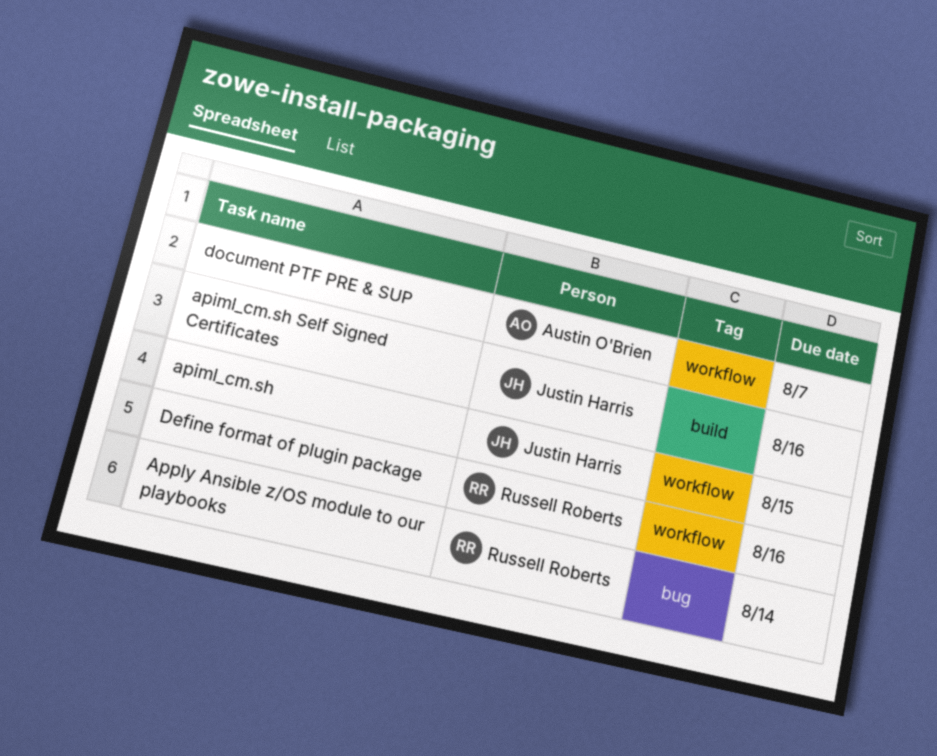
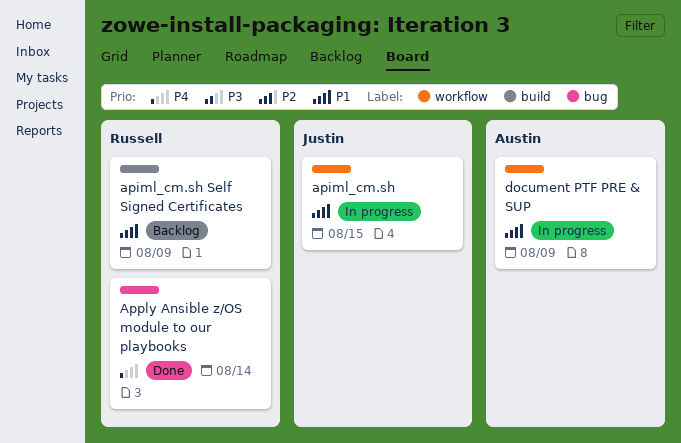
apiml_cm.sh Self Signed Certificates, owner: Justin Harris -> Russell Roberts
apiml_cm.sh Self Signed Certificates, due: Aug 16 -> Aug 9
Define format of plugin package: present -> none
document PTF PRE & SUP, due: Aug 7 -> Aug 9

